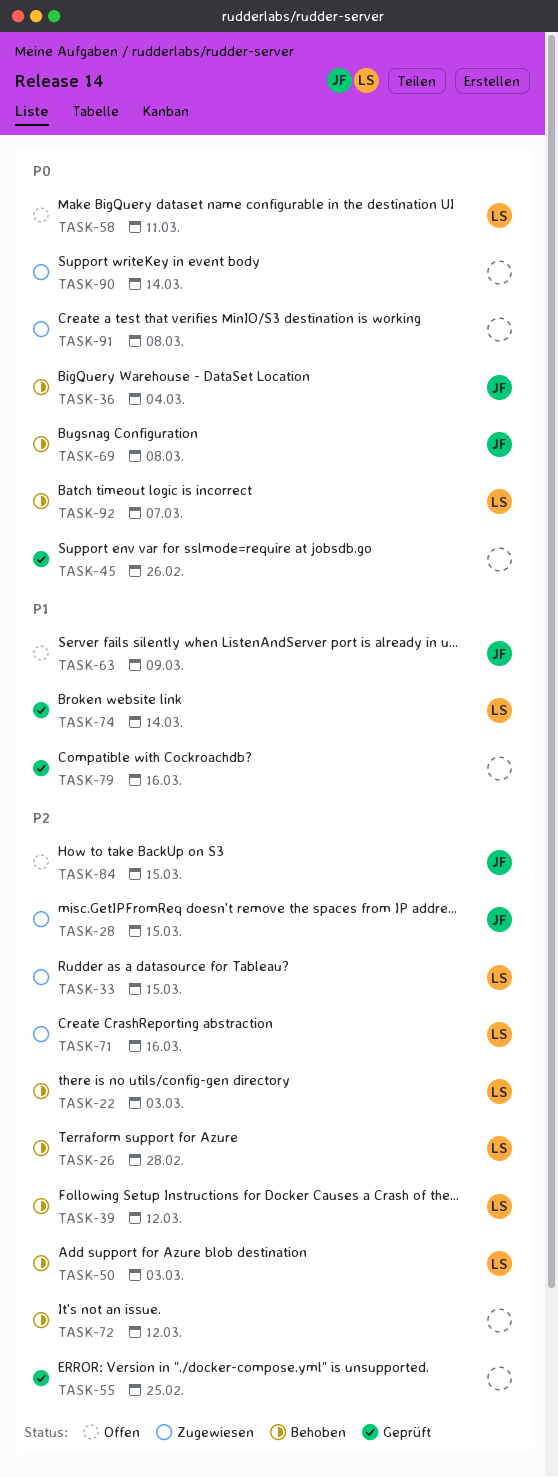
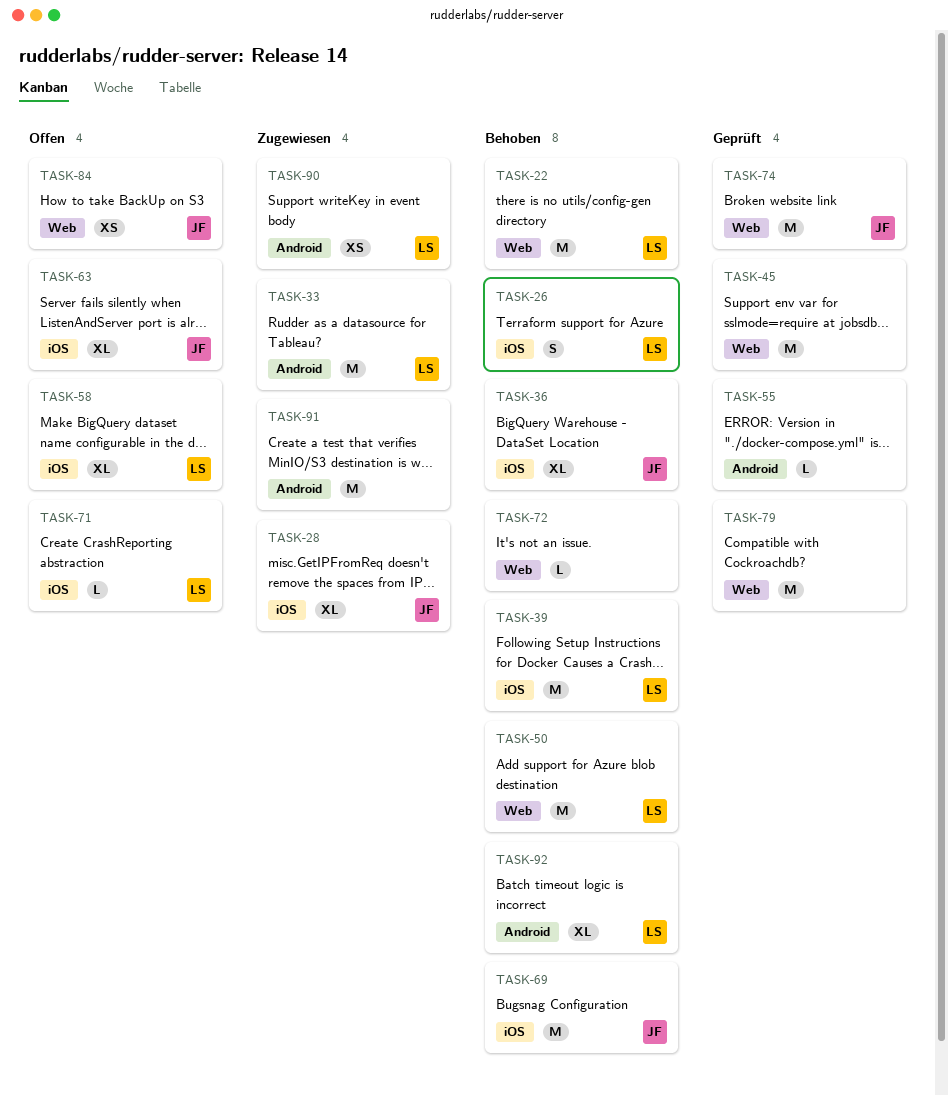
TASK-71, status: Zugewiesen -> Offen
TASK-74, owner: LS -> JF
TASK-90, owner: none -> LS

